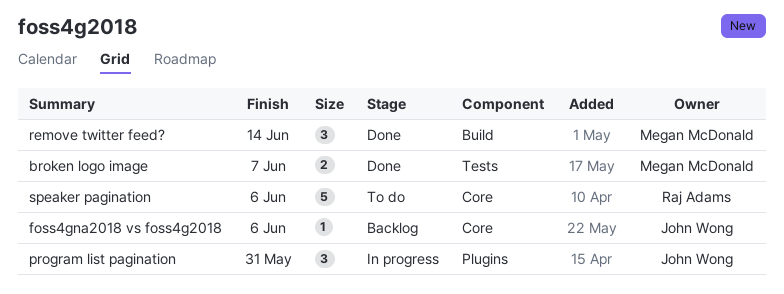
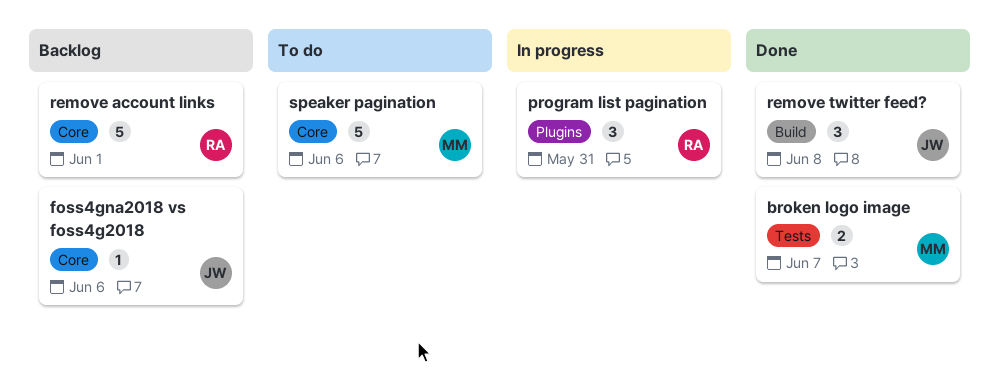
program list pagination, owner: John Wong -> Raj Adams
remove account links: none -> present
remove twitter feed?, owner: Megan McDonald -> John Wong
remove twitter feed?, due: Jun 14 -> Jun 8
speaker pagination, owner: Raj Adams -> Megan McDonald

